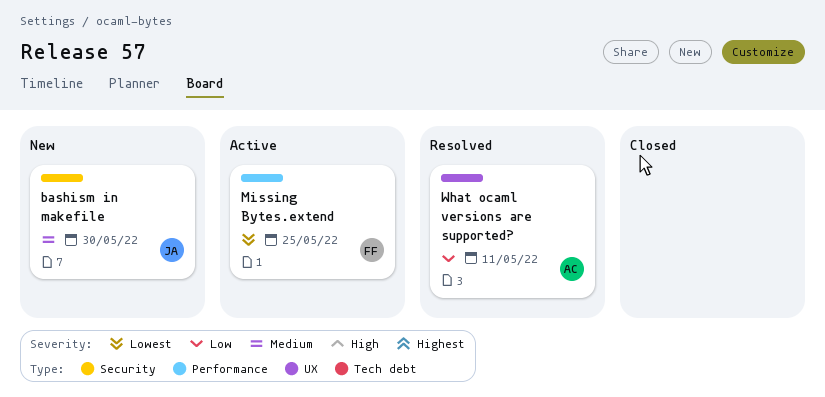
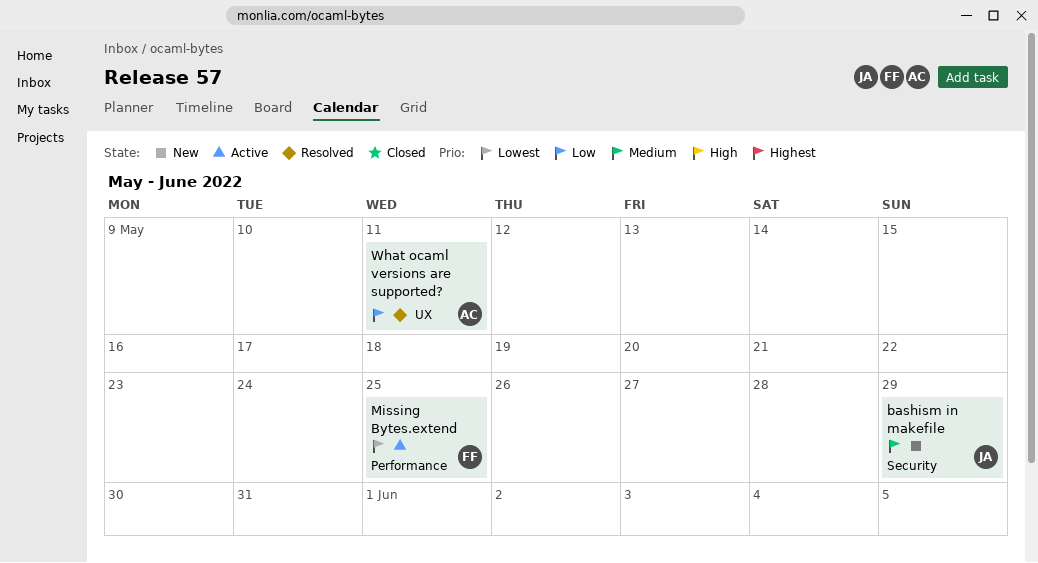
bashism in makefile, due: May 30 -> May 29

